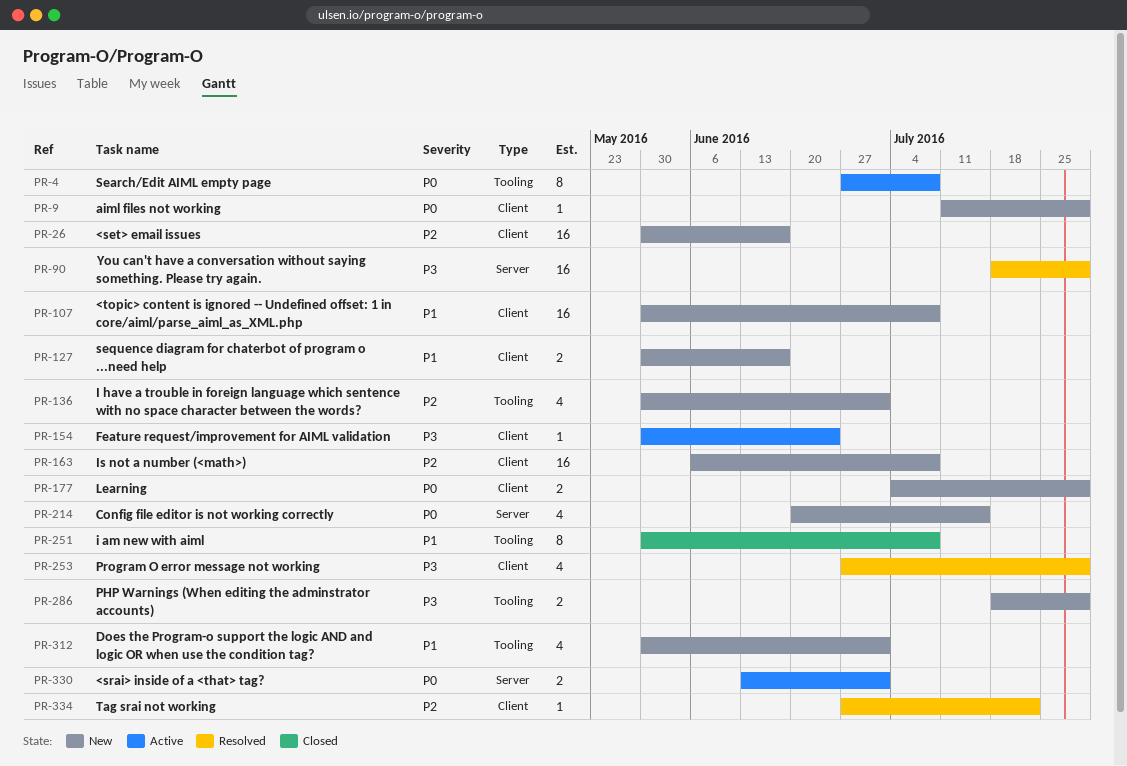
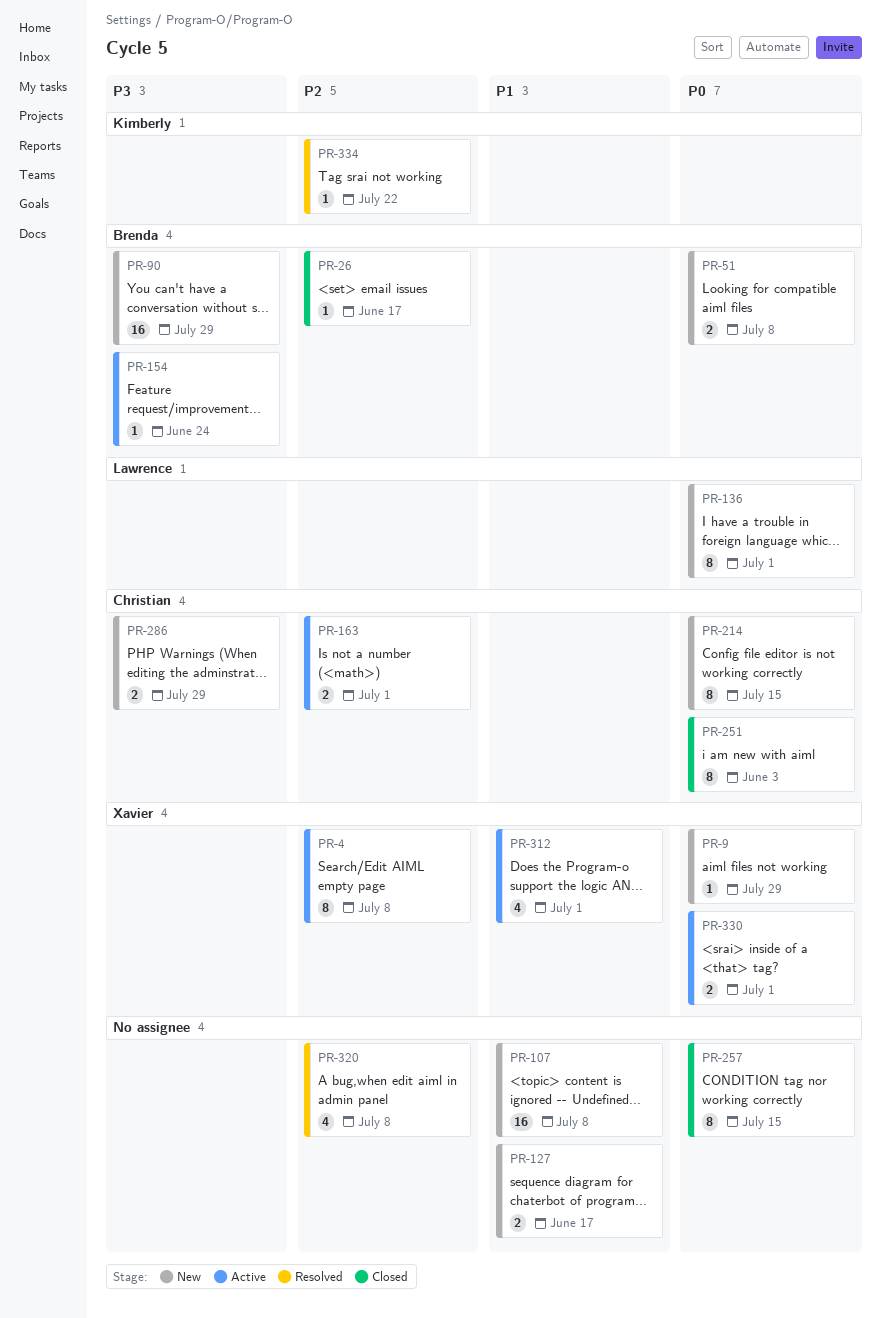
PR-4, priority: P0 -> P2
PR-26, status: New -> Closed
PR-26, estimate: 16 -> 1
PR-51: none -> present
PR-90, status: Resolved -> New
PR-136, priority: P2 -> P0
PR-136, estimate: 4 -> 8
PR-163, status: New -> Active
PR-163, estimate: 16 -> 2
PR-163, due: Jul 8 -> Jul 1
PR-177: present -> none
PR-214, estimate: 4 -> 8
PR-251, priority: P1 -> P0
PR-251, due: Jul 8 -> Jun 3
PR-253: present -> none
PR-257: none -> present
PR-312, status: New -> Active
PR-320: none -> present

